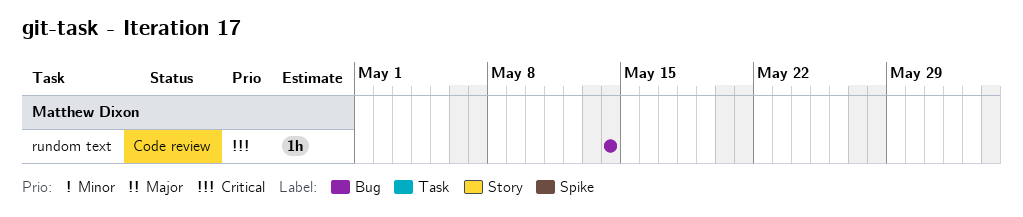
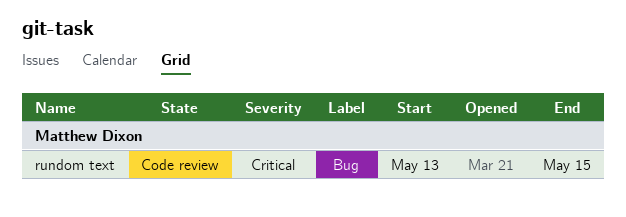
rundom text, start: May 14 -> May 13
rundom text, due: May 14 -> May 15

